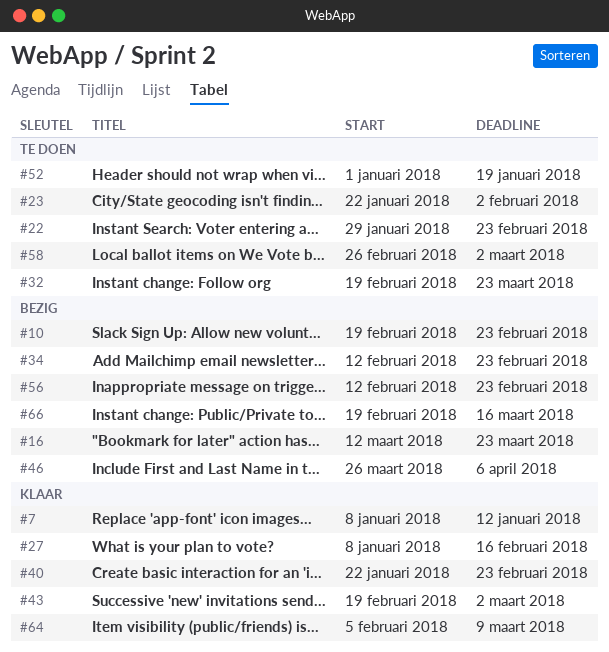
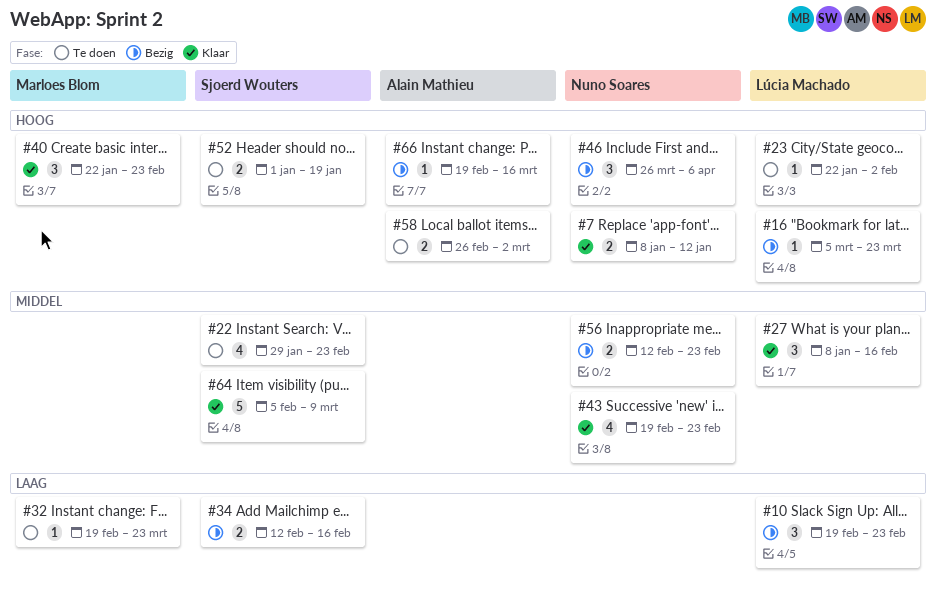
#16, start: Mar 12 -> Mar 5
#34, due: Feb 23 -> Feb 16
#43, due: Mar 2 -> Feb 23

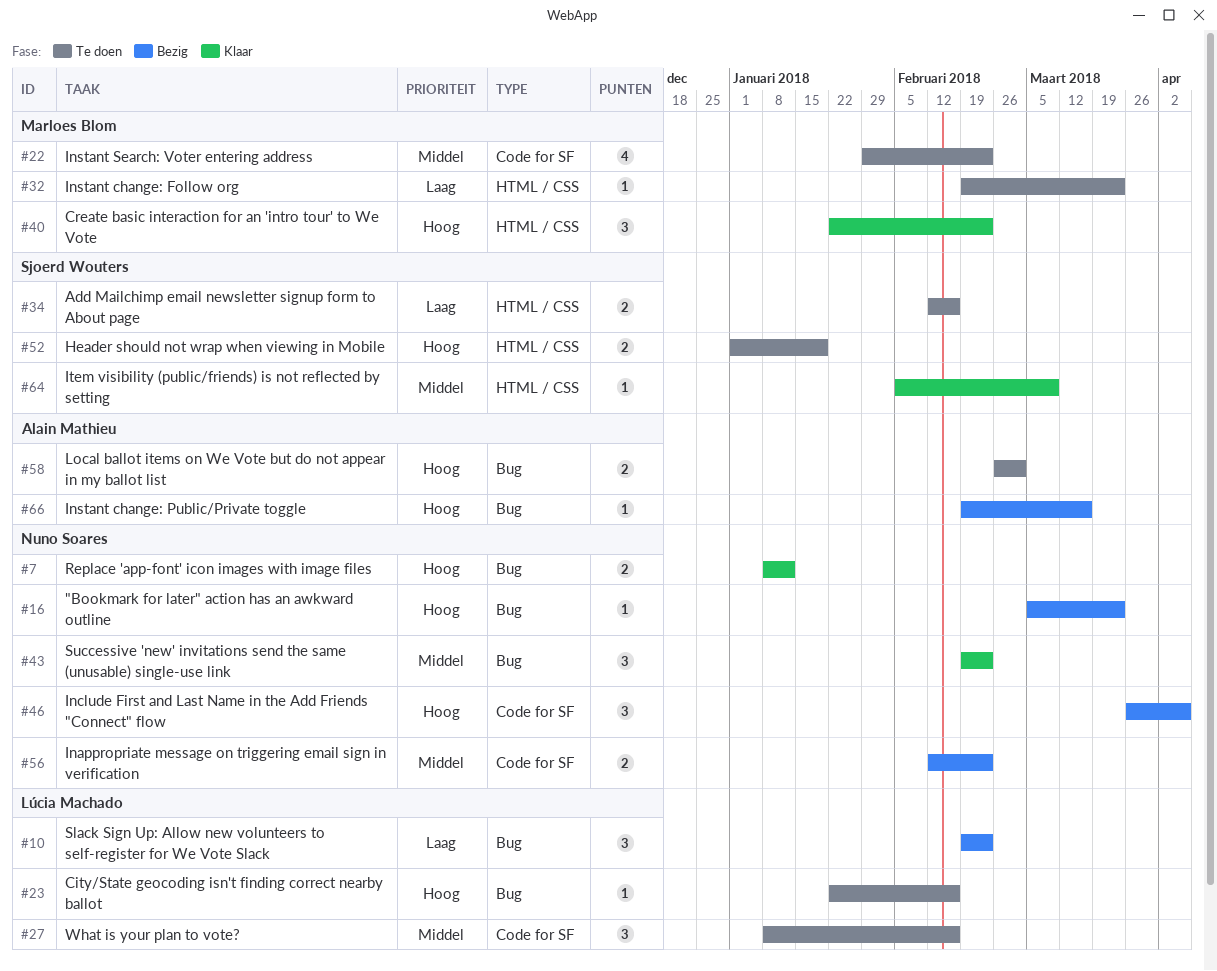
#16, owner: Lúcia Machado -> Nuno Soares
#22, owner: Sjoerd Wouters -> Marloes Blom
#23, due: Feb 2 -> Feb 16
#27, status: Klaar -> Te doen
#34, status: Bezig -> Te doen
#43, estimate: 4 -> 3
#64, estimate: 5 -> 1

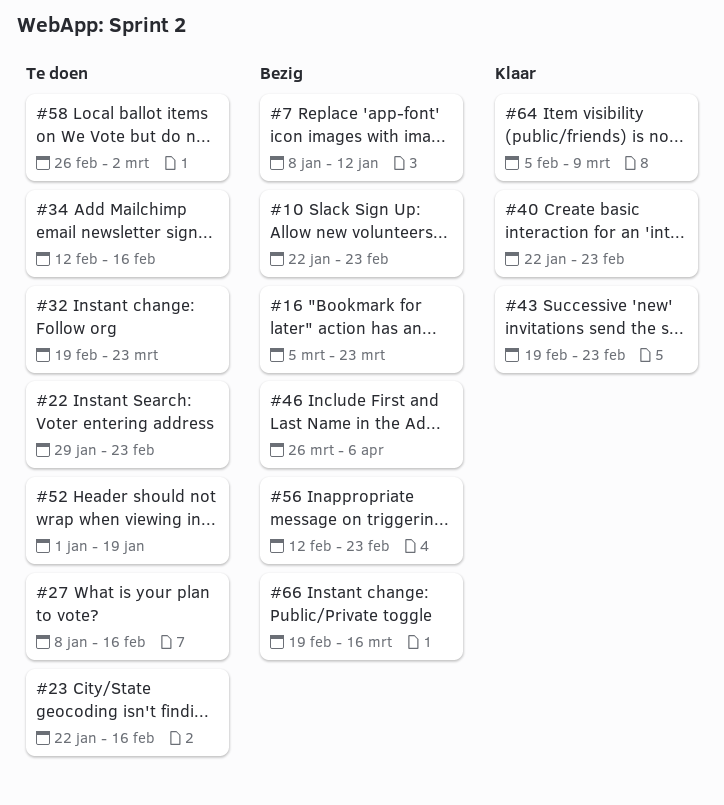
#7, status: Klaar -> Bezig
#10, start: Feb 19 -> Jan 22

